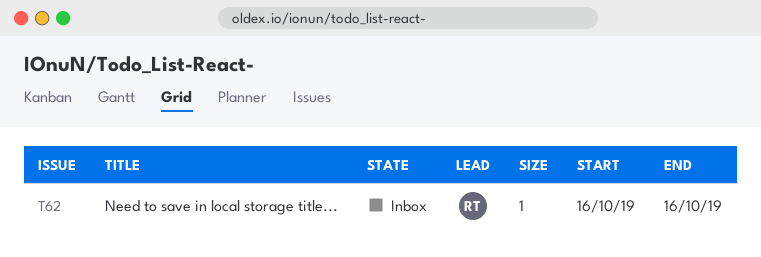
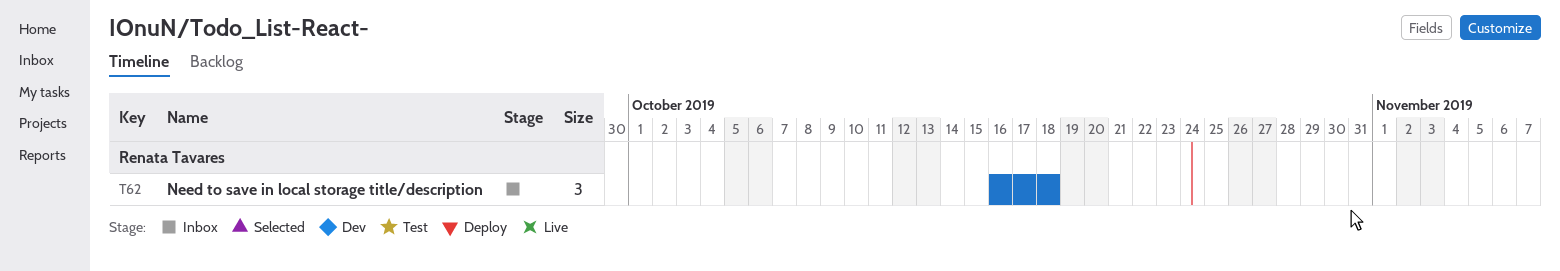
T62, estimate: 1 -> 3
T62, due: Oct 16 -> Oct 18

